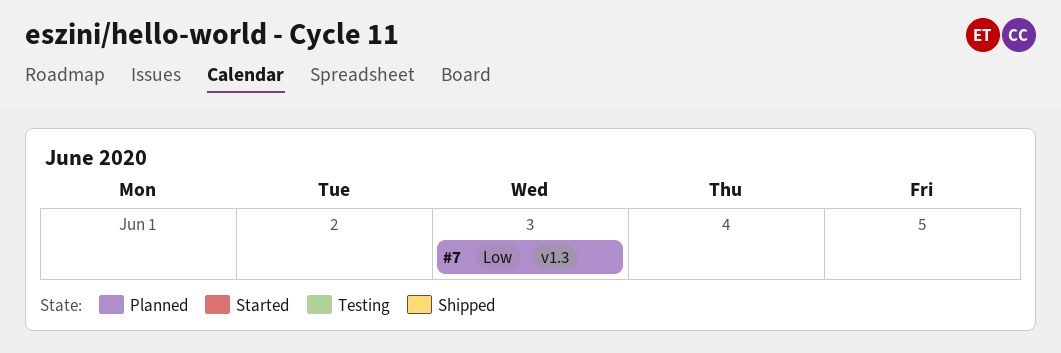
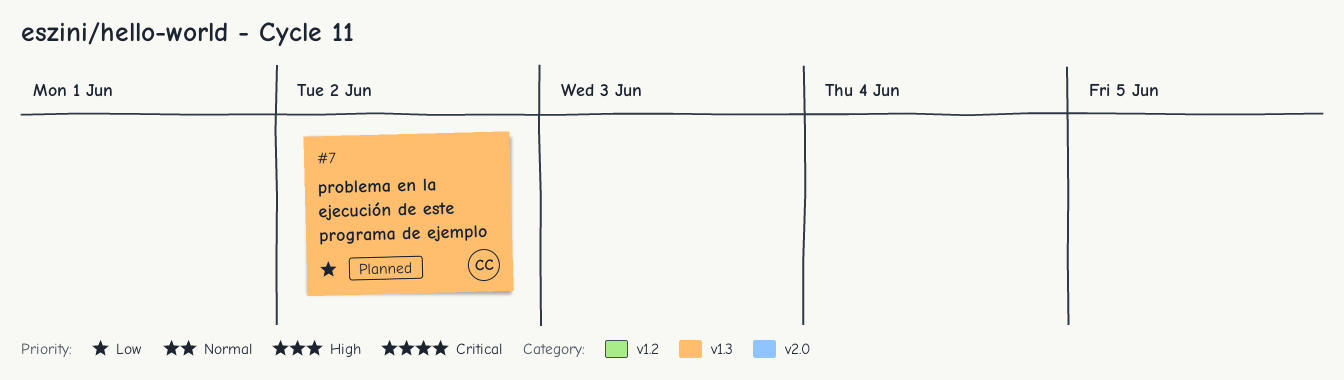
#7, due: Jun 3 -> Jun 2

